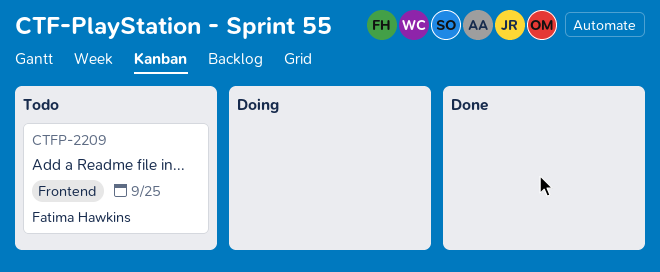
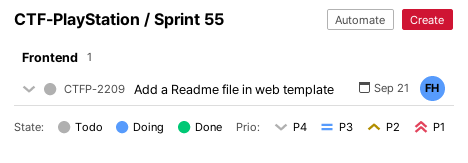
CTFP-2209, due: Sep 25 -> Sep 21

